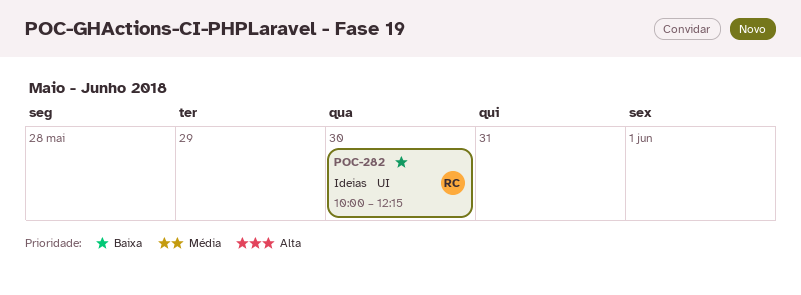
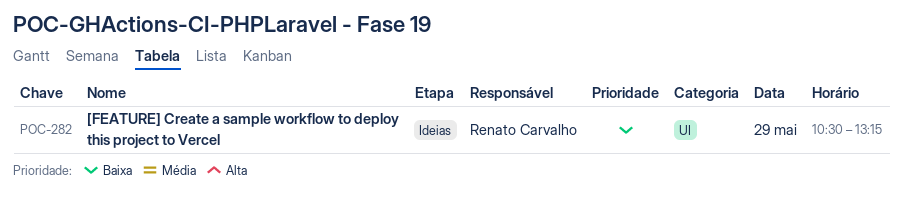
POC-282, day: May 30 -> May 29
POC-282, begins: 10:00 -> 10:30
POC-282, ends: 12:15 -> 13:15

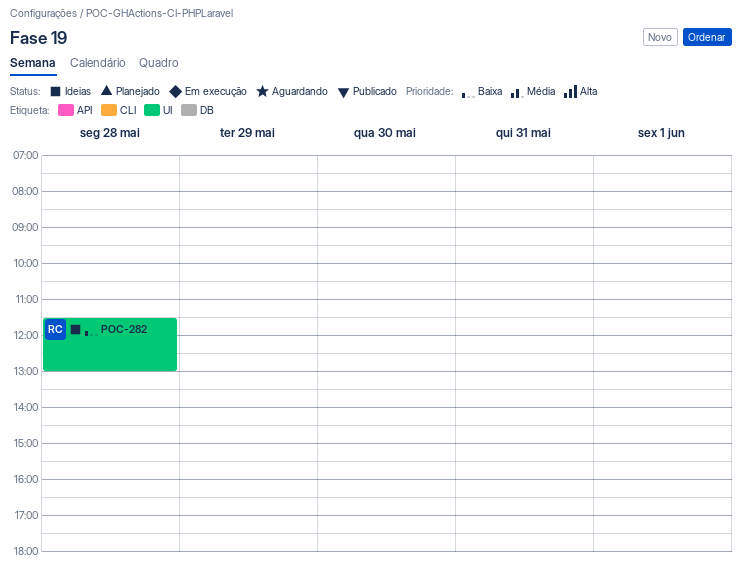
POC-282, day: May 29 -> May 28
POC-282, begins: 10:30 -> 11:30
POC-282, ends: 13:15 -> 13:00

